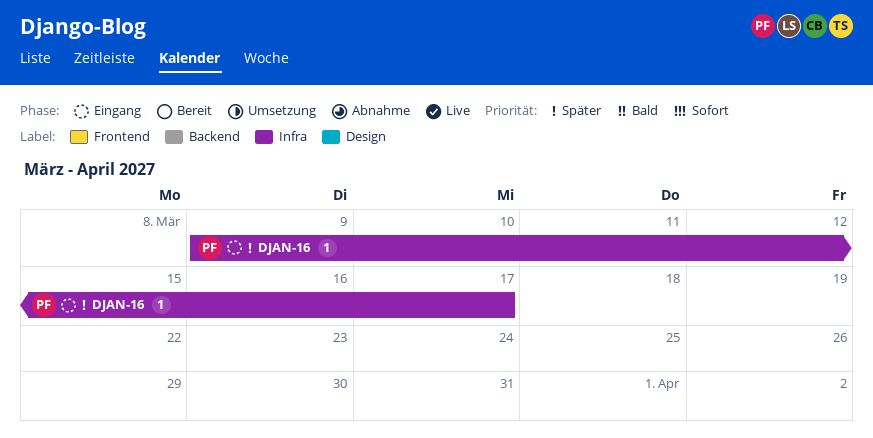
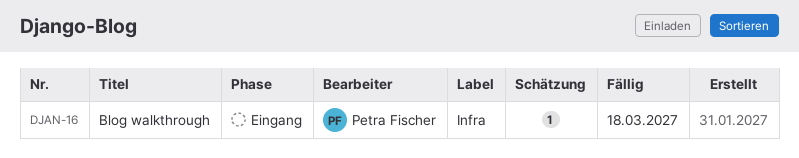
DJAN-16, due: Mar 17 -> Mar 18

